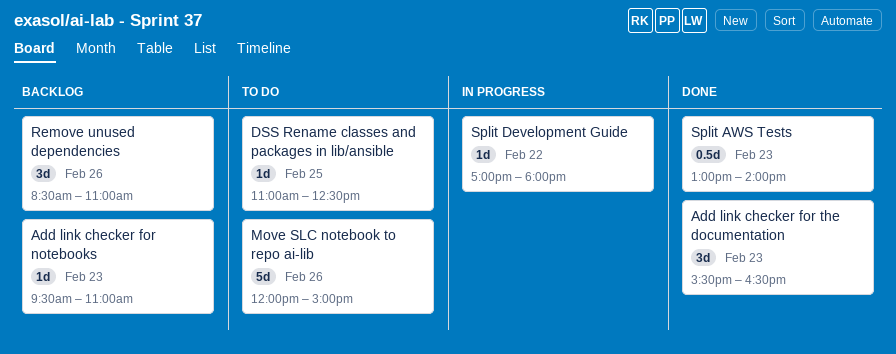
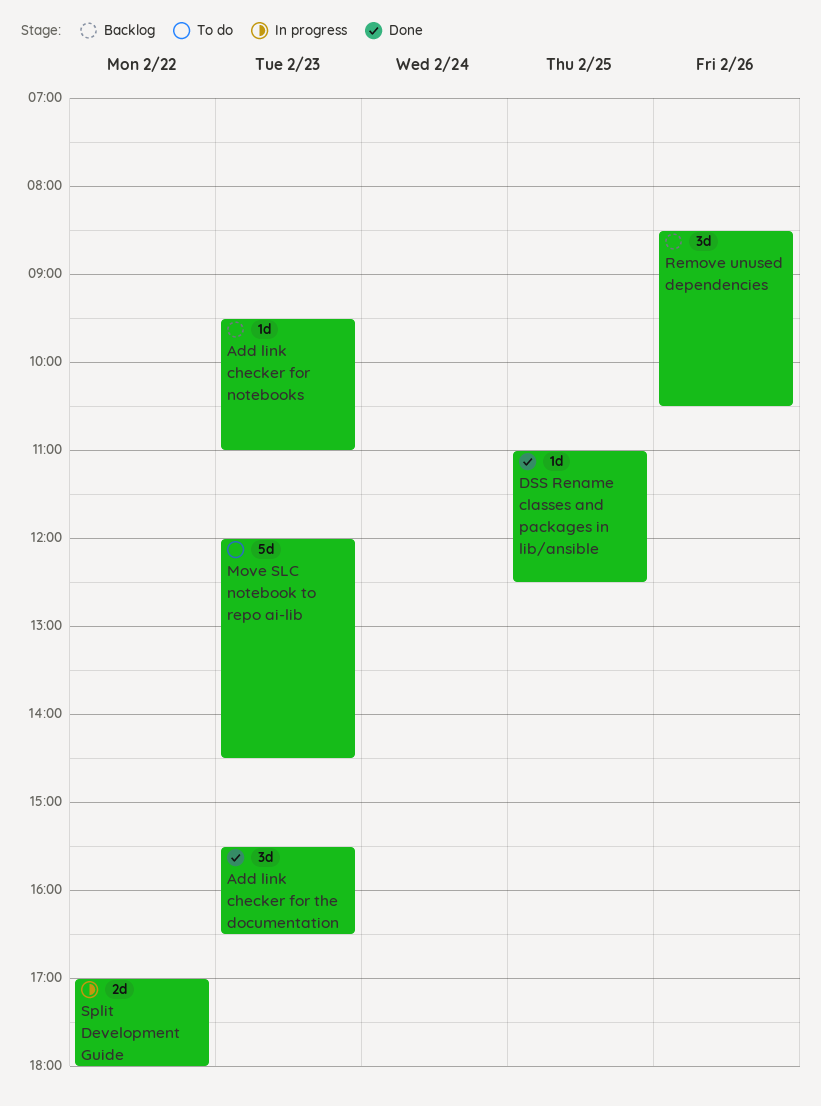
DSS Rename classes and packages in lib/ansible, status: To do -> Done
Move SLC notebook to repo ai-lib, day: Feb 26 -> Feb 23
Move SLC notebook to repo ai-lib, ends: 15:00 -> 14:30
Remove unused dependencies, ends: 11:00 -> 10:30
Split AWS Tests: present -> none
Split Development Guide, estimate: 1d -> 2d

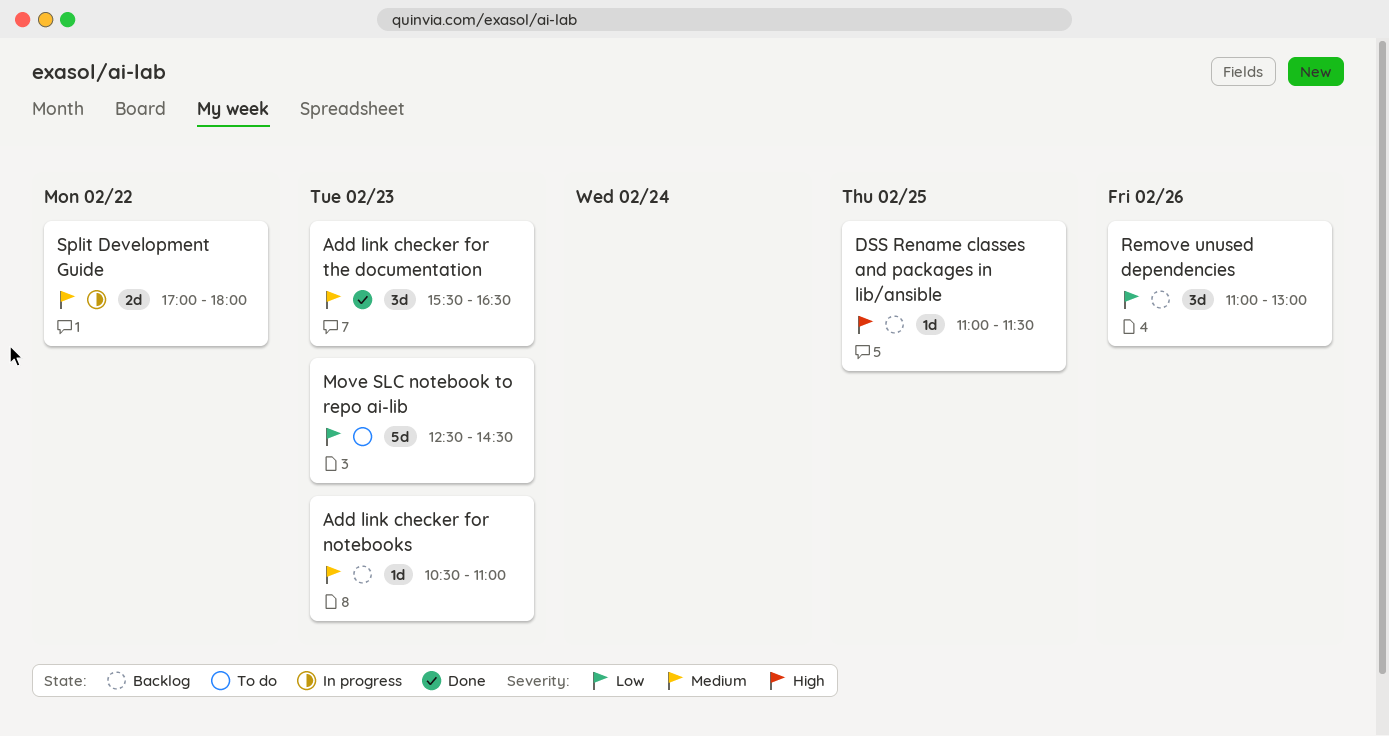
Add link checker for notebooks, begins: 09:30 -> 10:30
DSS Rename classes and packages in lib/ansible, status: Done -> Backlog
DSS Rename classes and packages in lib/ansible, ends: 12:30 -> 11:30
Move SLC notebook to repo ai-lib, begins: 12:00 -> 12:30
Remove unused dependencies, begins: 08:30 -> 11:00
Remove unused dependencies, ends: 10:30 -> 13:00

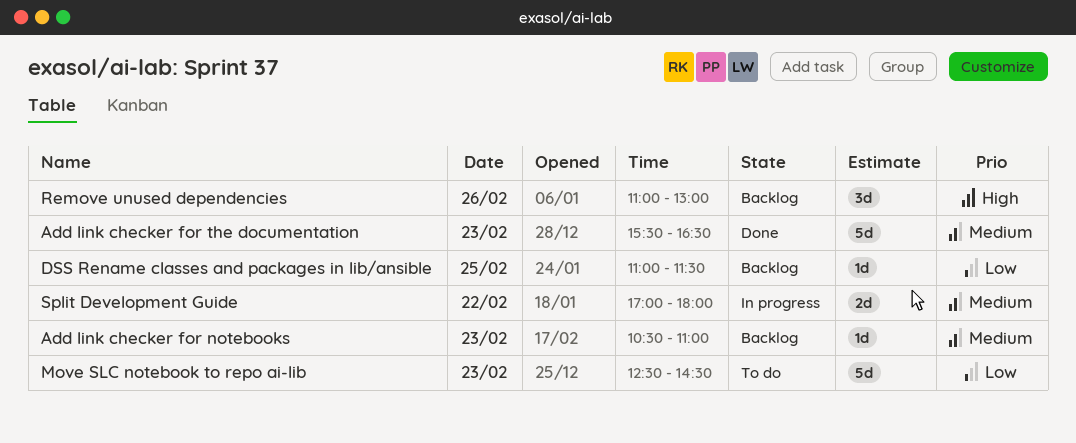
Add link checker for the documentation, estimate: 3d -> 5d
DSS Rename classes and packages in lib/ansible, priority: High -> Low
Remove unused dependencies, priority: Low -> High

